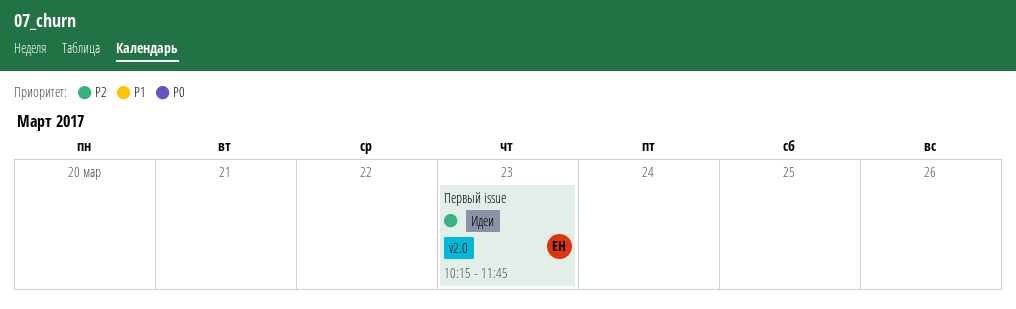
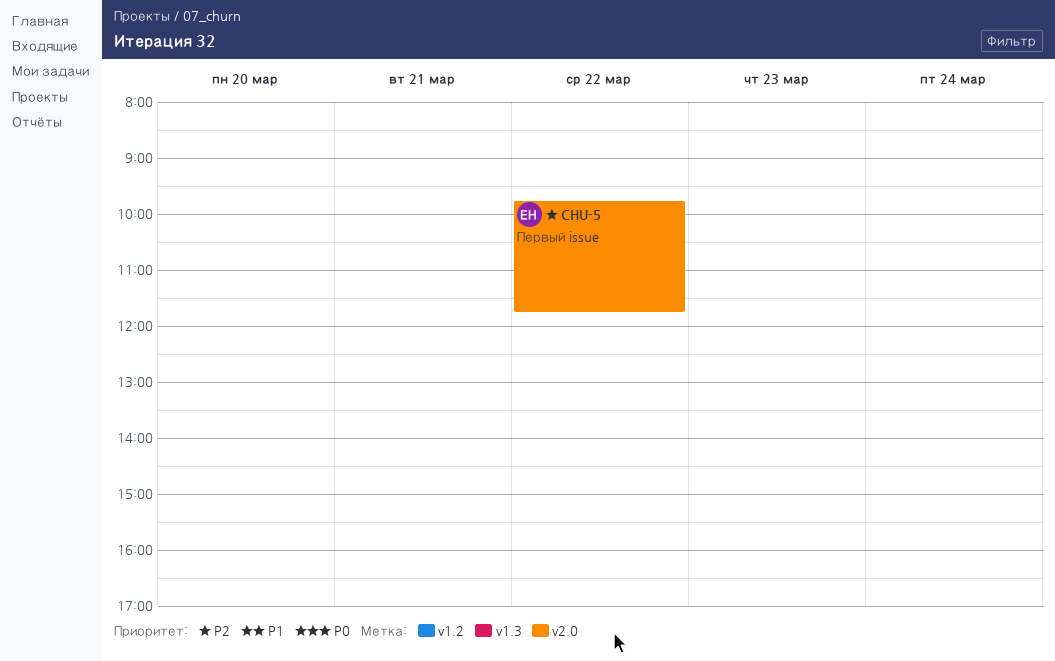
Первый issue, day: Mar 23 -> Mar 22
Первый issue, begins: 10:15 -> 09:45

